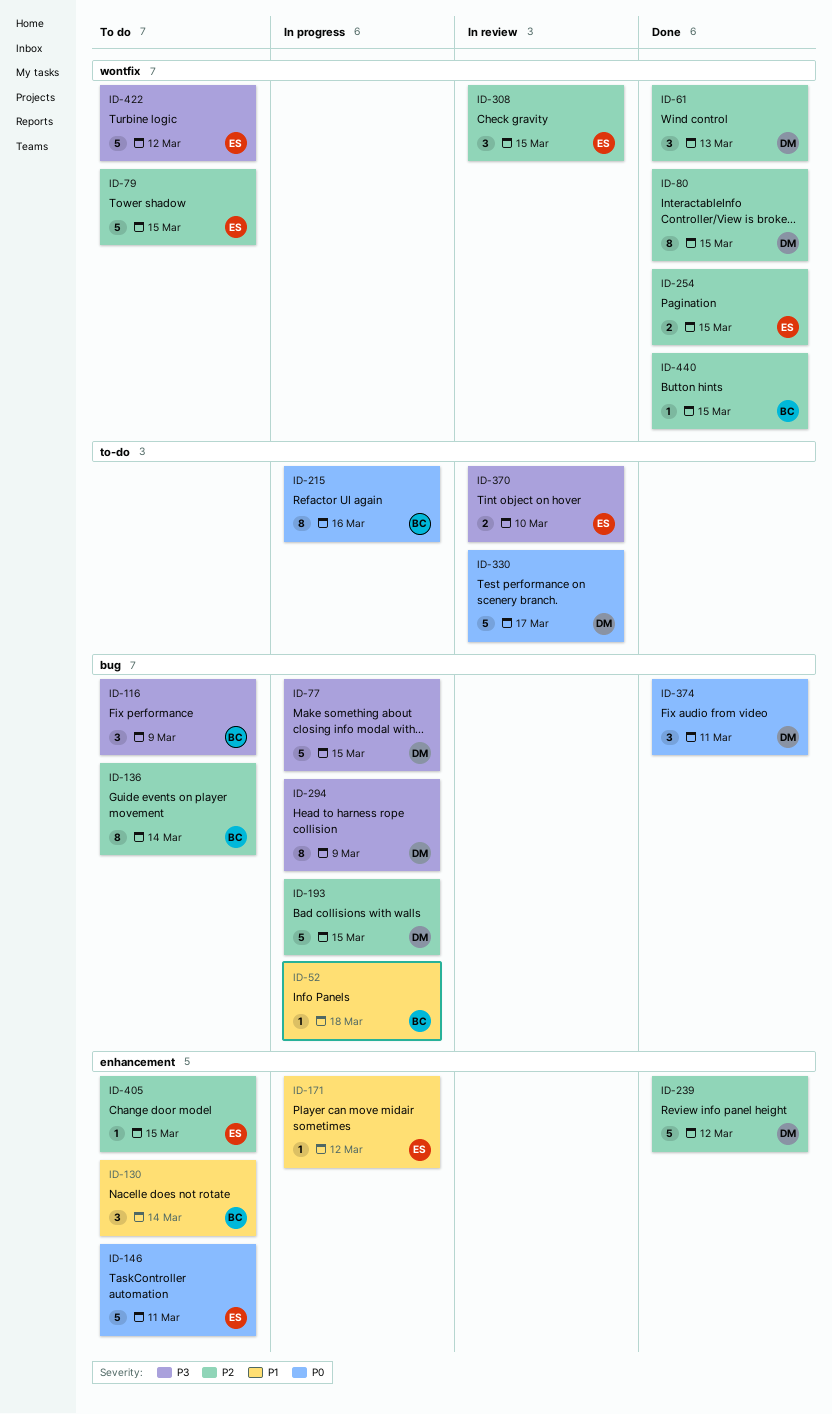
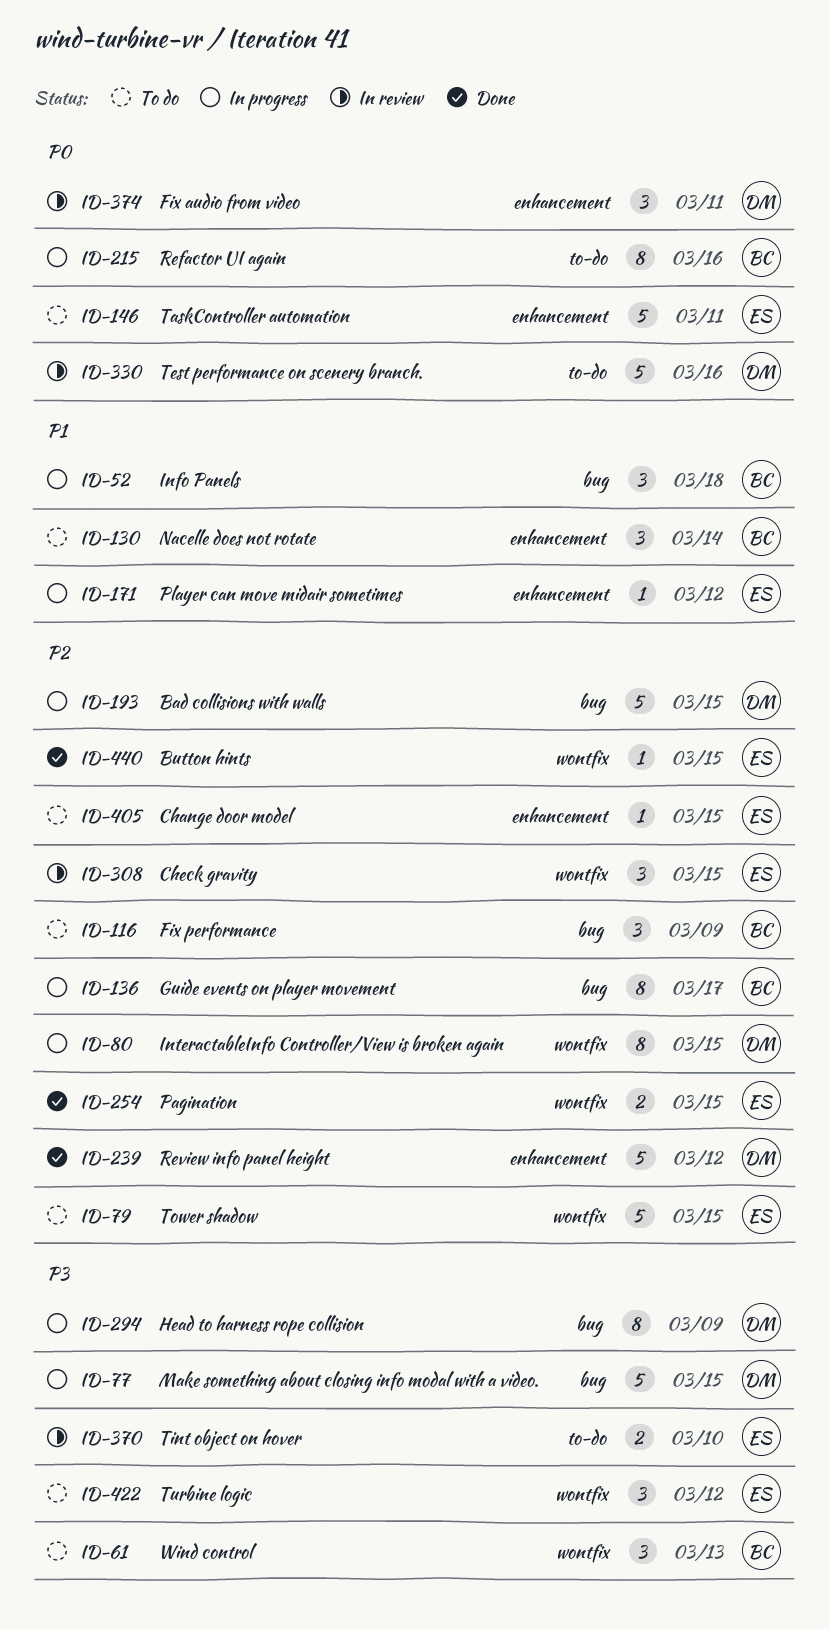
ID-52, estimate: 1 -> 3
ID-61, status: Done -> To do
ID-61, owner: DM -> BC
ID-61, priority: P2 -> P3
ID-80, status: Done -> In progress
ID-116, priority: P3 -> P2
ID-136, status: To do -> In progress
ID-136, due: Mar 14 -> Mar 17
ID-330, due: Mar 17 -> Mar 16
ID-374, status: Done -> In review
ID-374, label: bug -> enhancement
ID-422, estimate: 5 -> 3
ID-440, owner: BC -> ES

